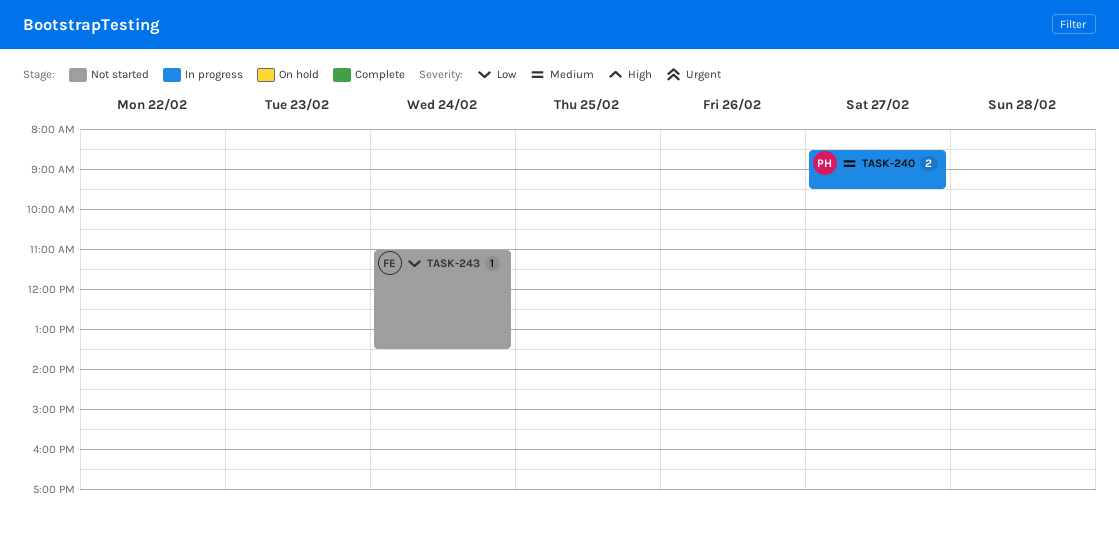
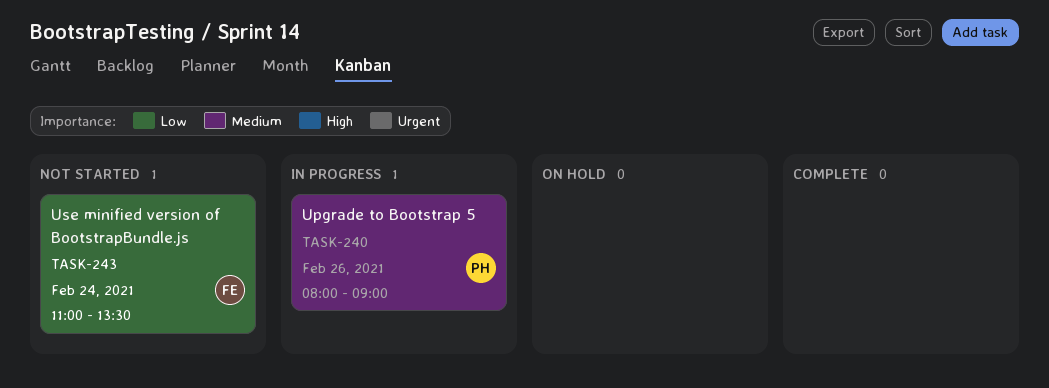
TASK-240, day: Feb 27 -> Feb 26
TASK-240, begins: 08:30 -> 08:00
TASK-240, ends: 09:30 -> 09:00

